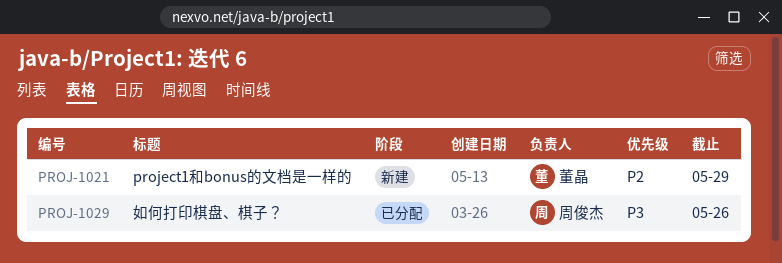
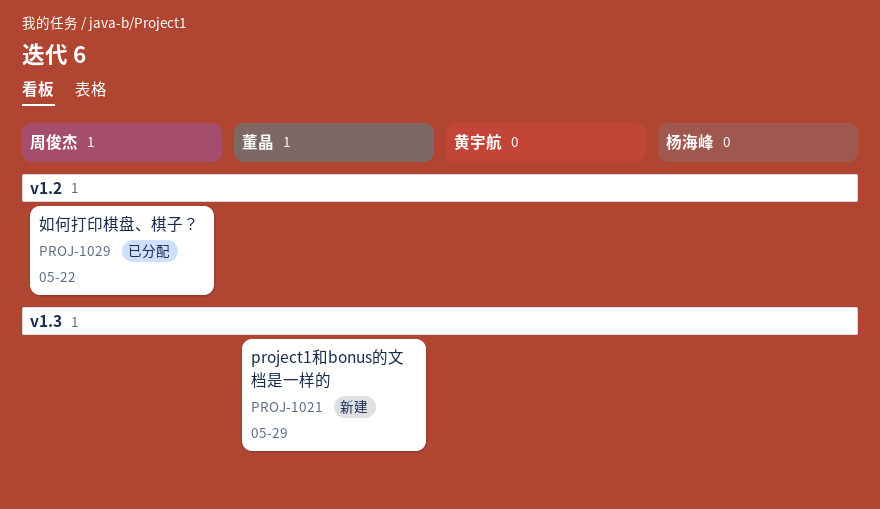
PROJ-1029, due: May 26 -> May 22

